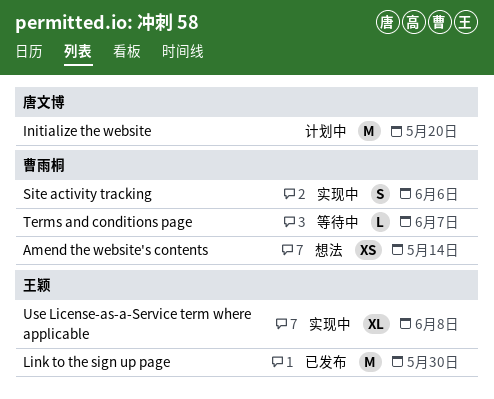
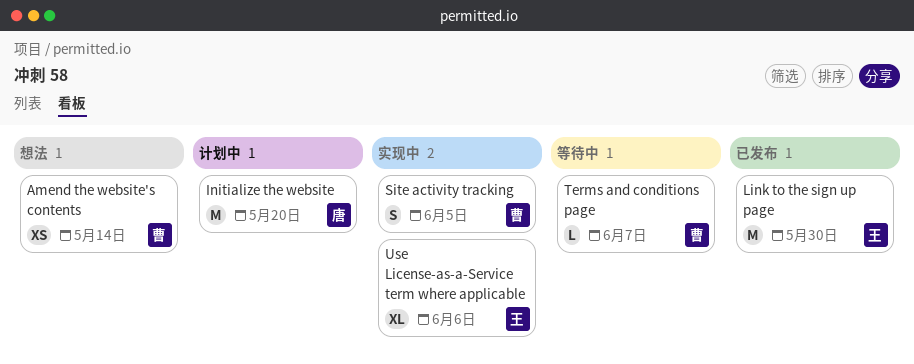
Site activity tracking, due: Jun 6 -> Jun 5
Use License-as-a-Service term where applicable, due: Jun 8 -> Jun 6

